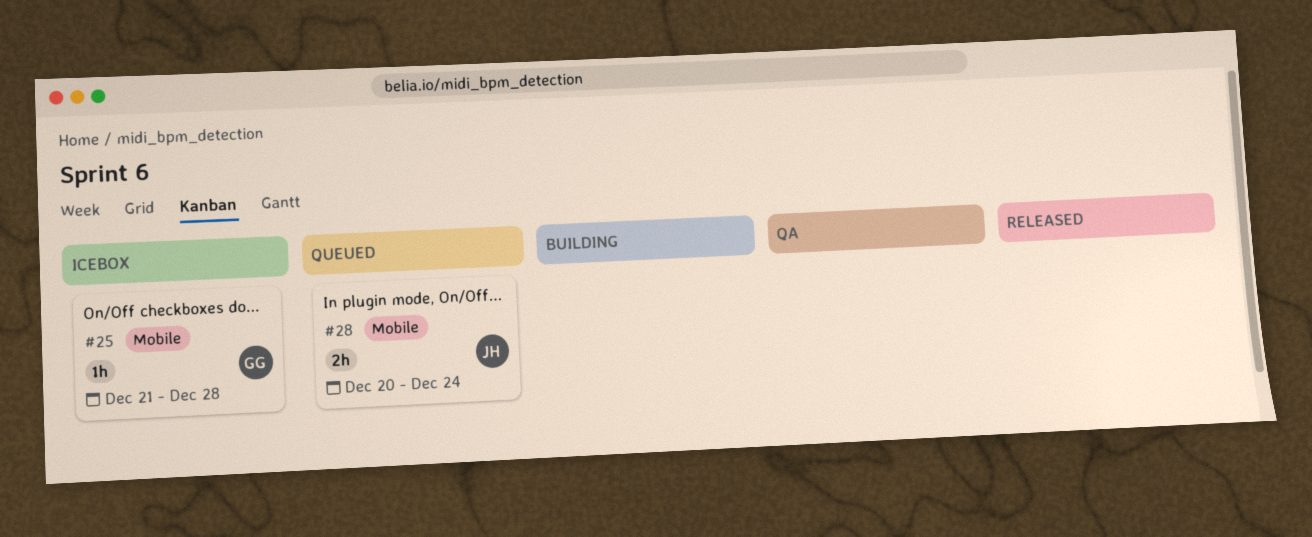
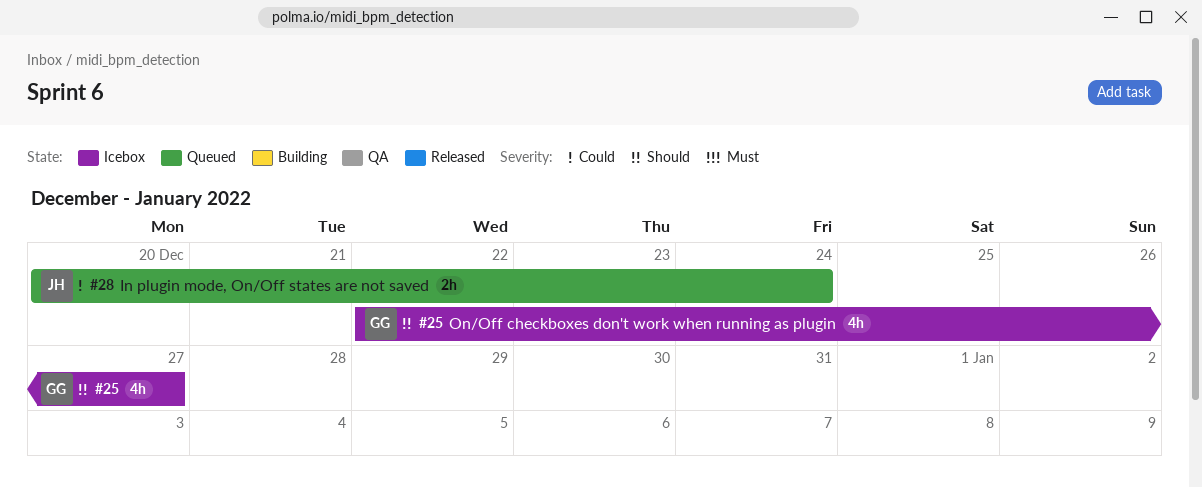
#25, estimate: 1h -> 4h
#25, start: Dec 21 -> Dec 22
#25, due: Dec 28 -> Dec 27

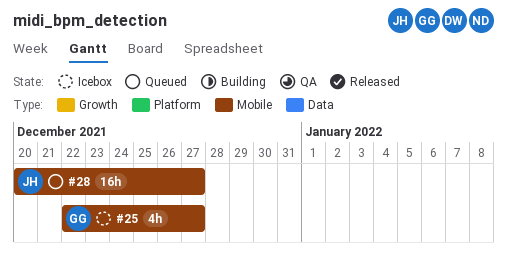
#28, estimate: 2h -> 16h
#28, due: Dec 24 -> Dec 27

